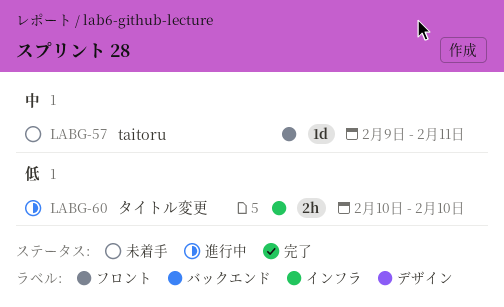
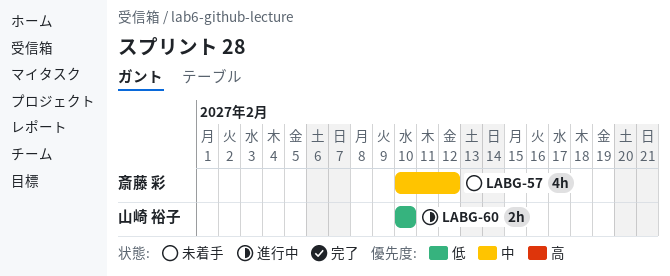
LABG-57, estimate: 1d -> 4h
LABG-57, start: Feb 9 -> Feb 10
LABG-57, due: Feb 11 -> Feb 12

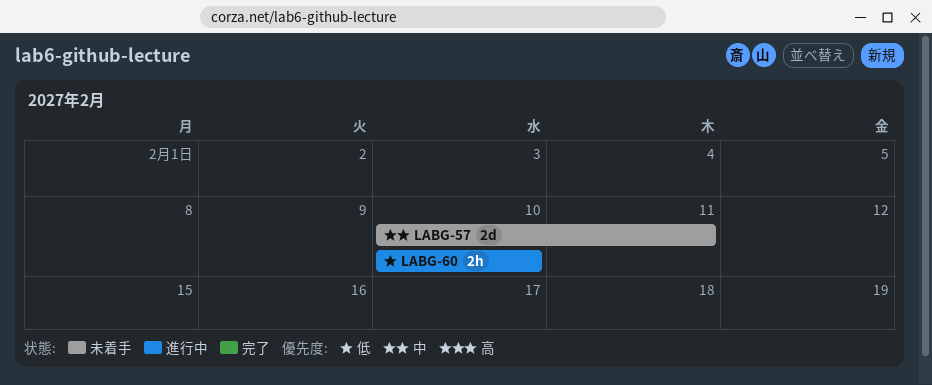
LABG-57, estimate: 4h -> 2d
LABG-57, due: Feb 12 -> Feb 11

